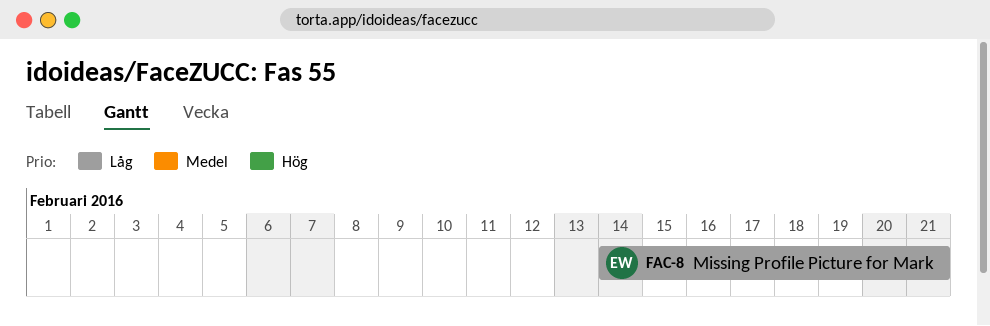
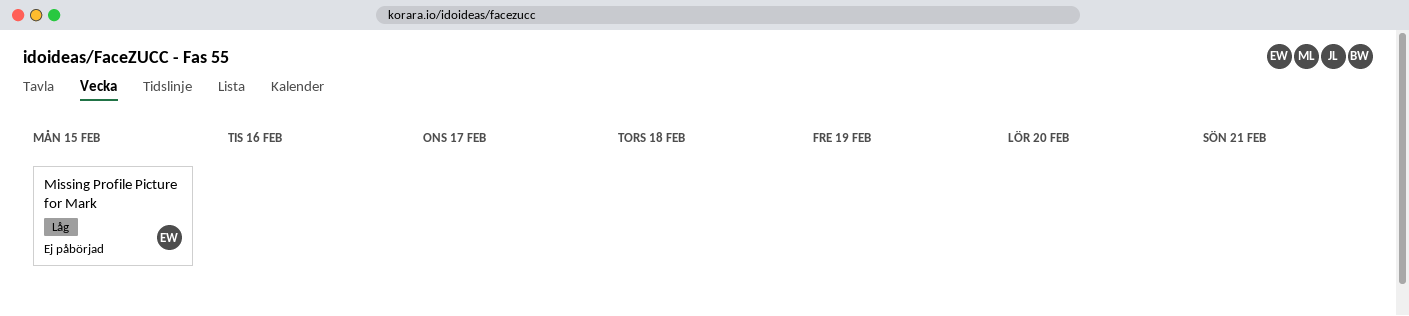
Missing Profile Picture for Mark, due: Feb 21 -> Feb 15

